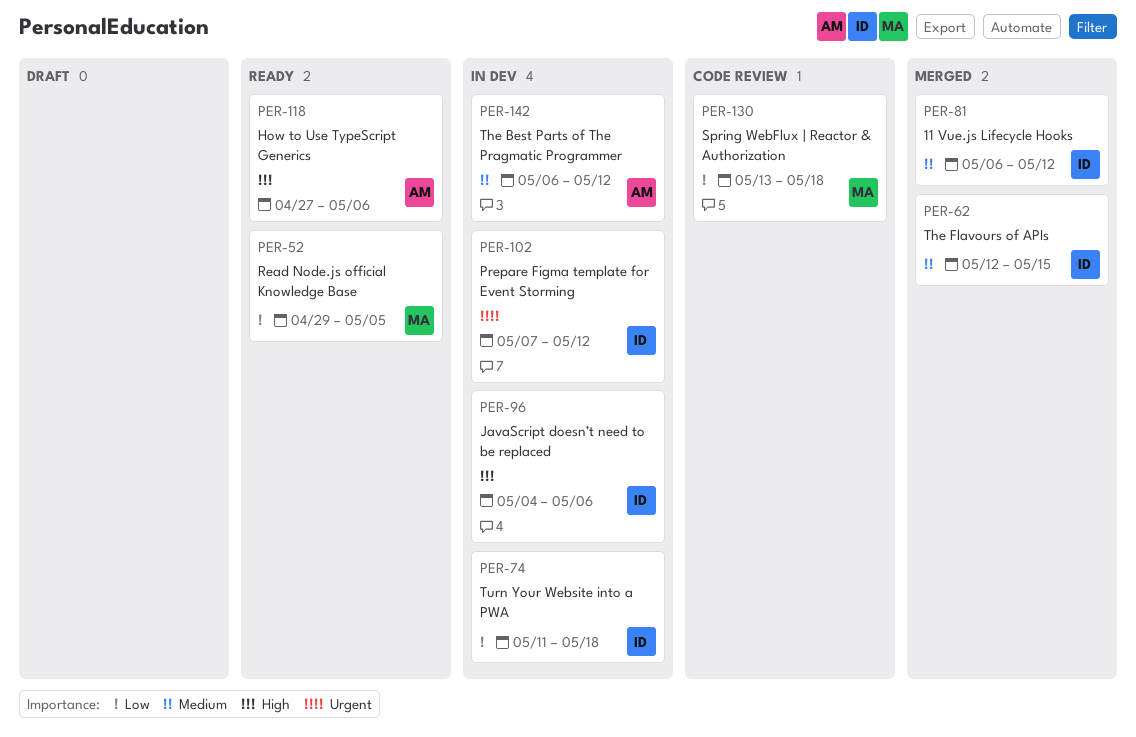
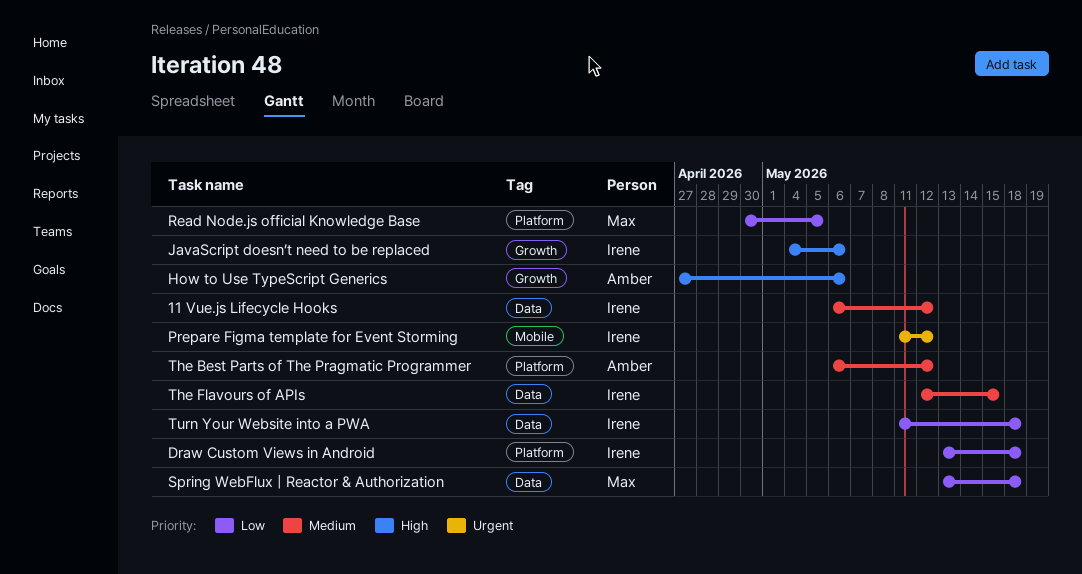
Draw Custom Views in Android: none -> present
Prepare Figma template for Event Storming, start: May 7 -> May 11
Read Node.js official Knowledge Base, start: Apr 29 -> Apr 30

